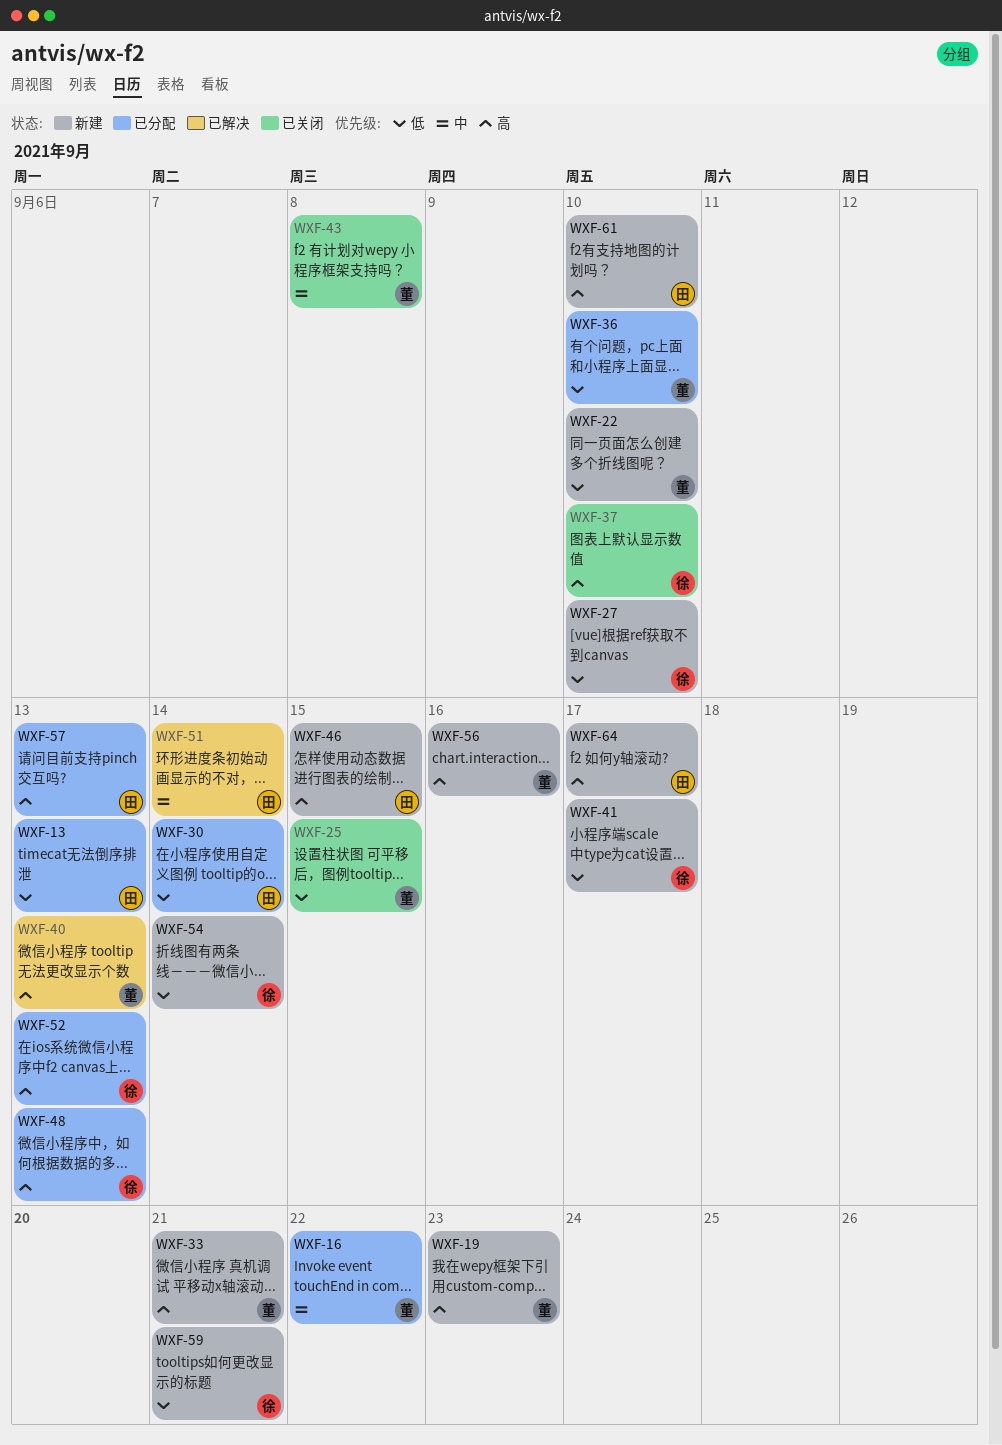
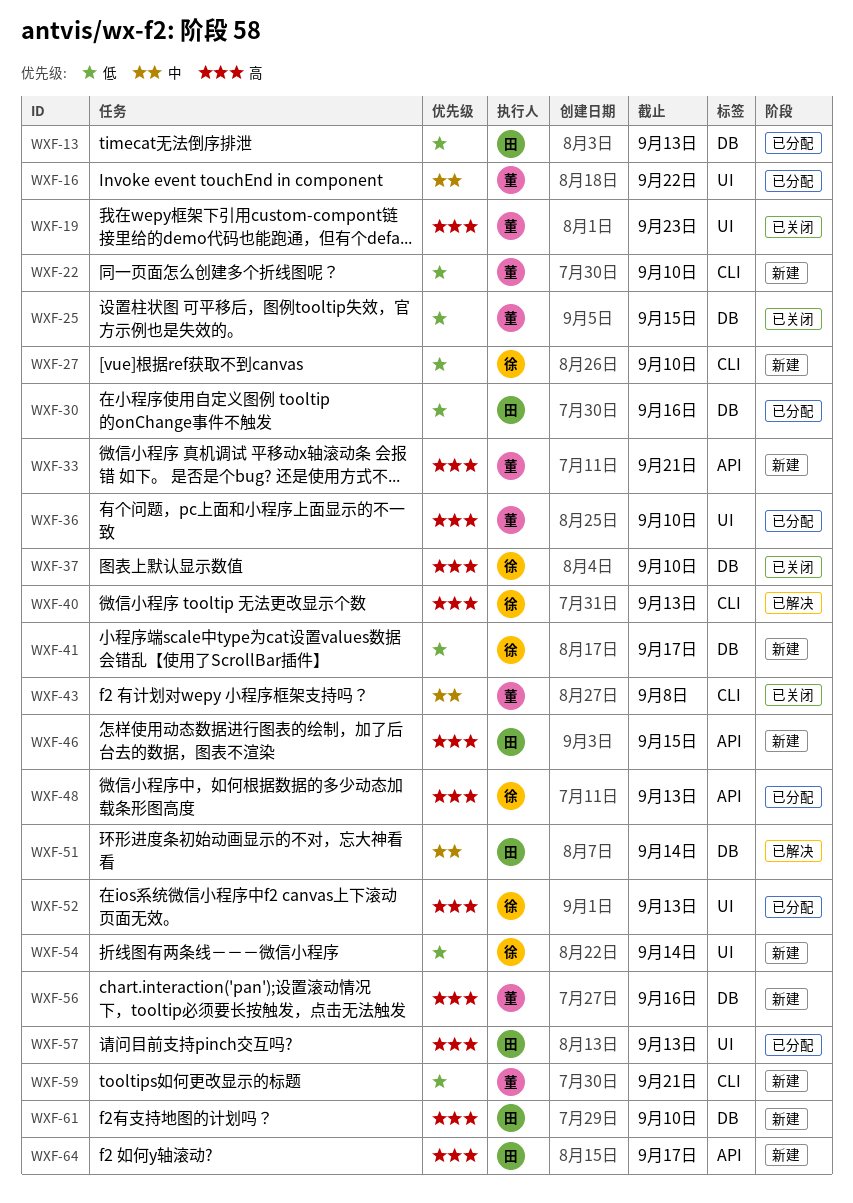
WXF-19, status: 新建 -> 已关闭
WXF-30, due: Sep 14 -> Sep 16
WXF-36, priority: 低 -> 高
WXF-40, owner: 董 -> 徐
WXF-59, owner: 徐 -> 董

